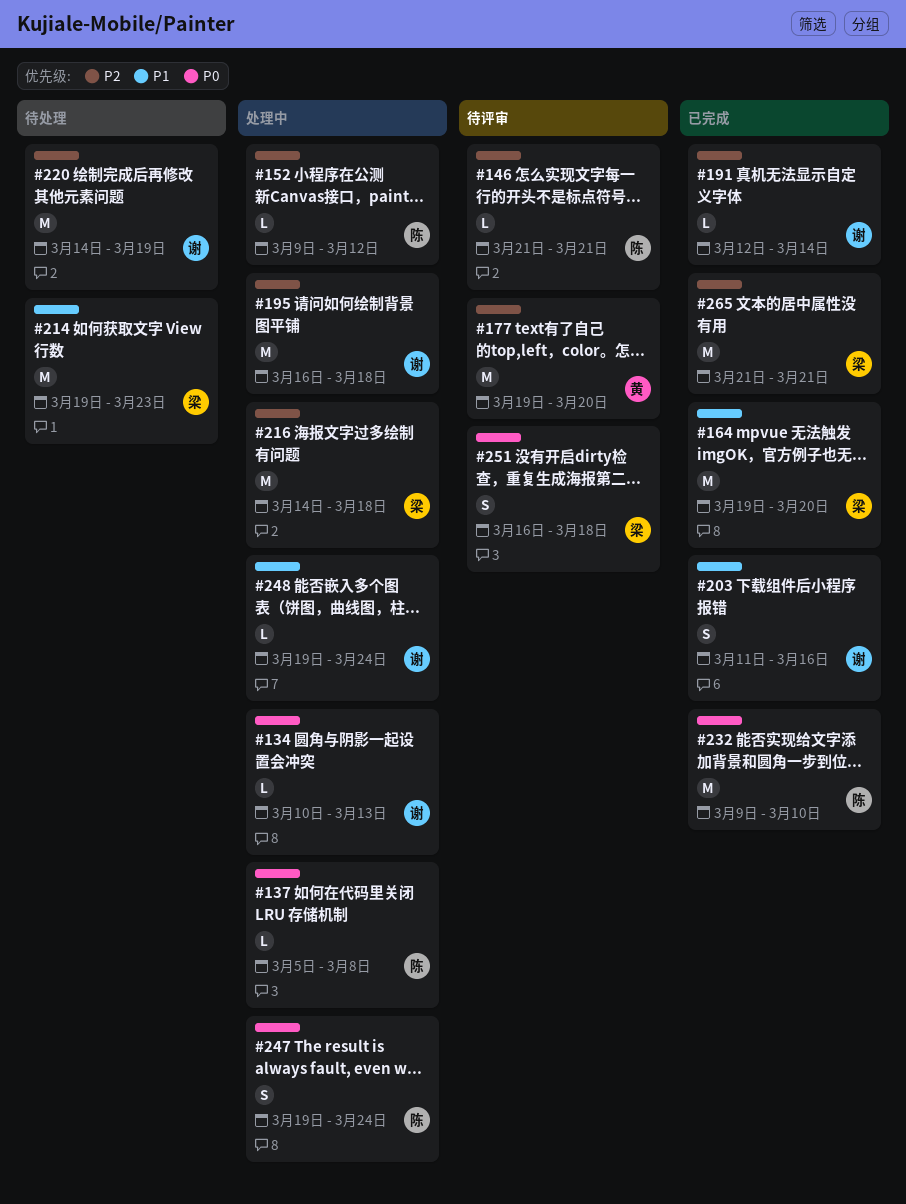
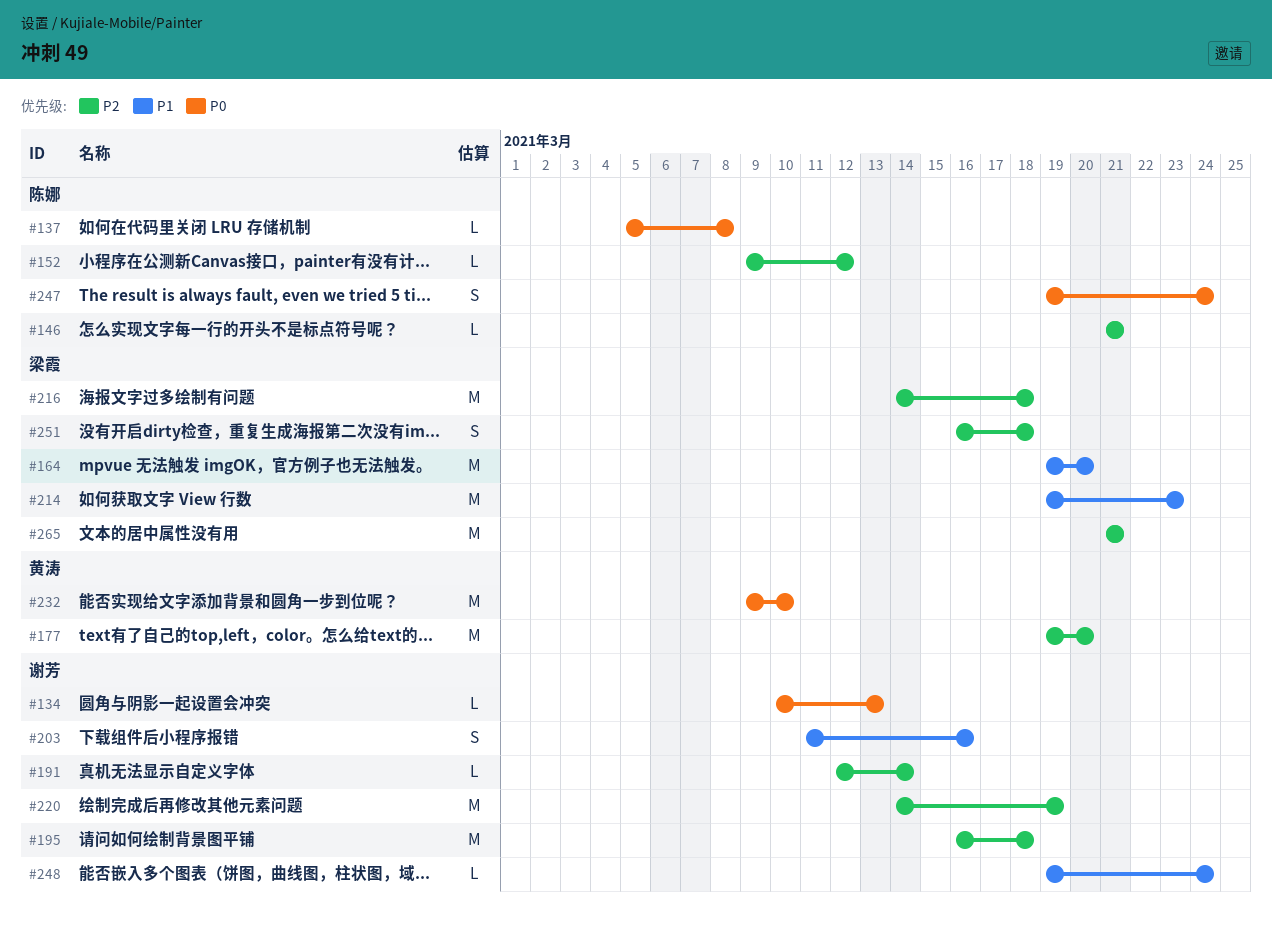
#232, owner: 陈娜 -> 黄涛
#251, priority: P0 -> P2

